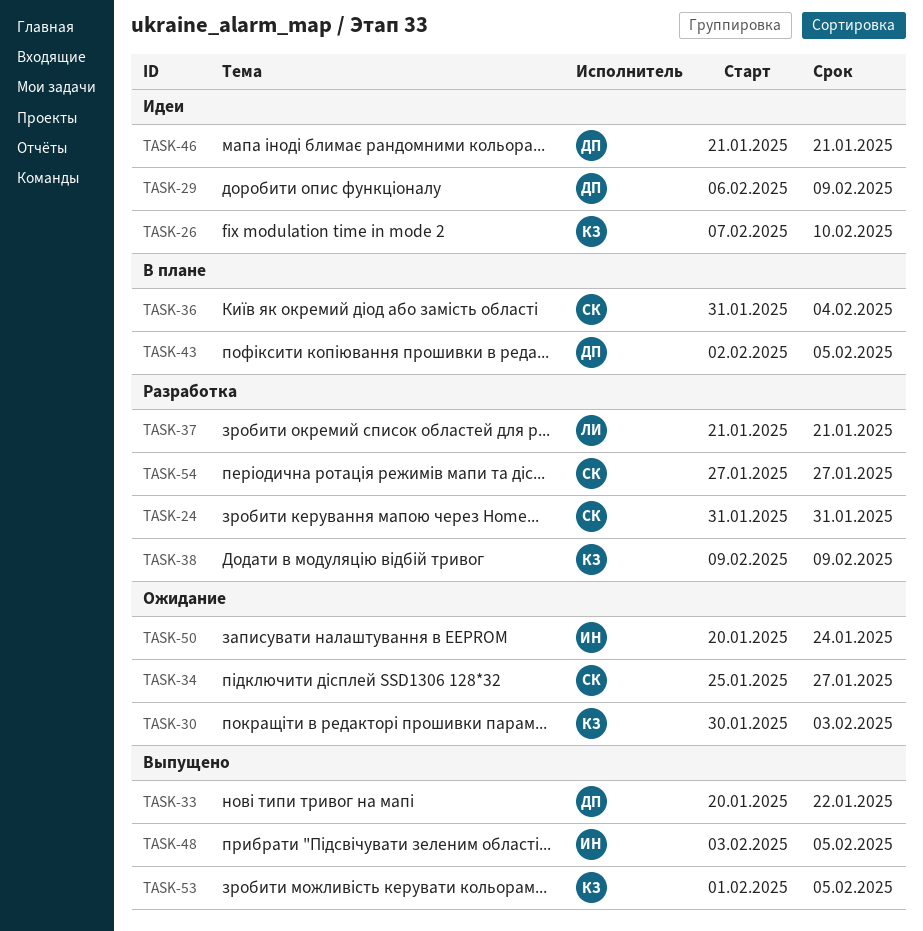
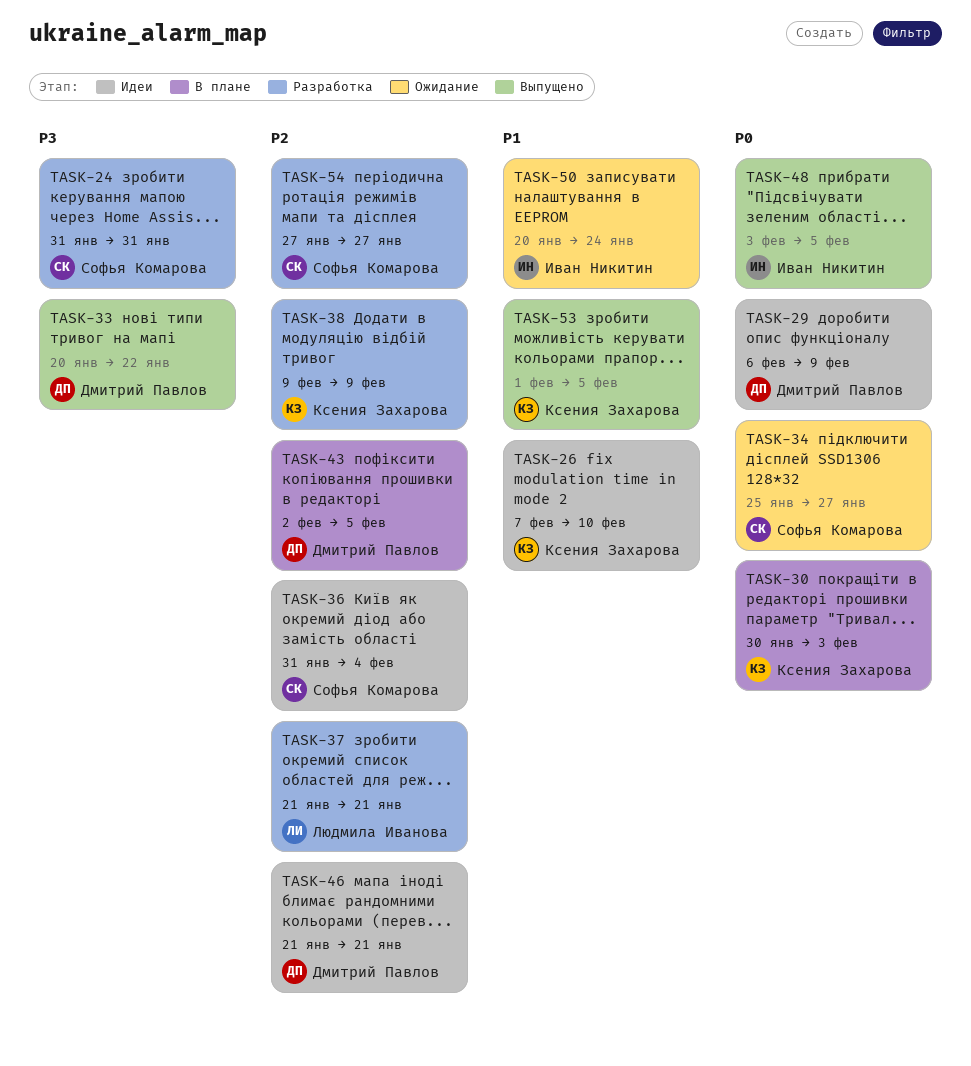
TASK-30, status: Ожидание -> В плане
TASK-36, status: В плане -> Идеи

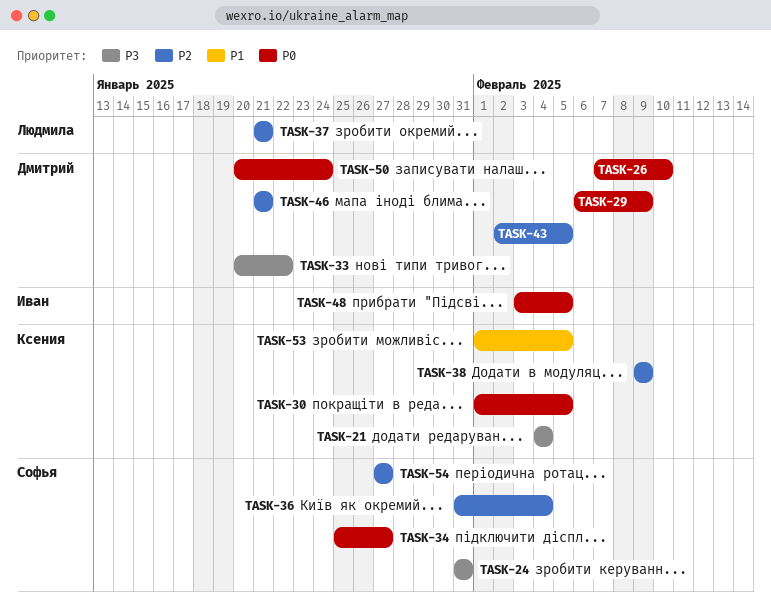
TASK-21: none -> present
TASK-26, owner: Ксения Захарова -> Дмитрий Павлов
TASK-26, priority: P1 -> P0
TASK-30, start: Jan 30 -> Feb 1
TASK-30, due: Feb 3 -> Feb 5
TASK-50, owner: Иван Никитин -> Дмитрий Павлов
TASK-50, priority: P1 -> P0

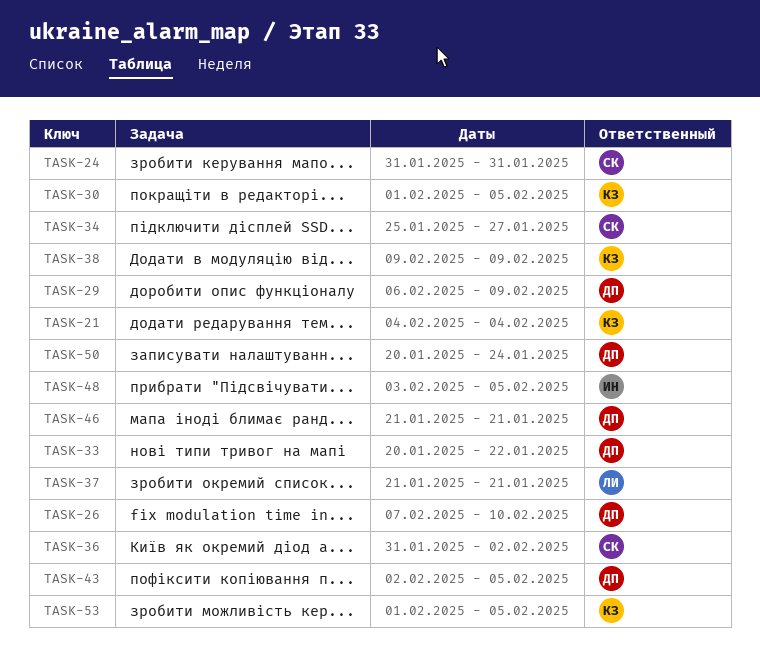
TASK-36, due: Feb 4 -> Feb 2
TASK-54: present -> none

